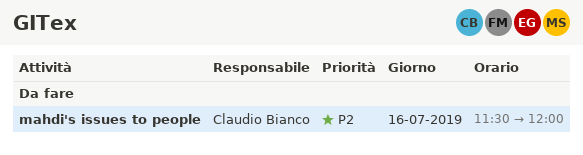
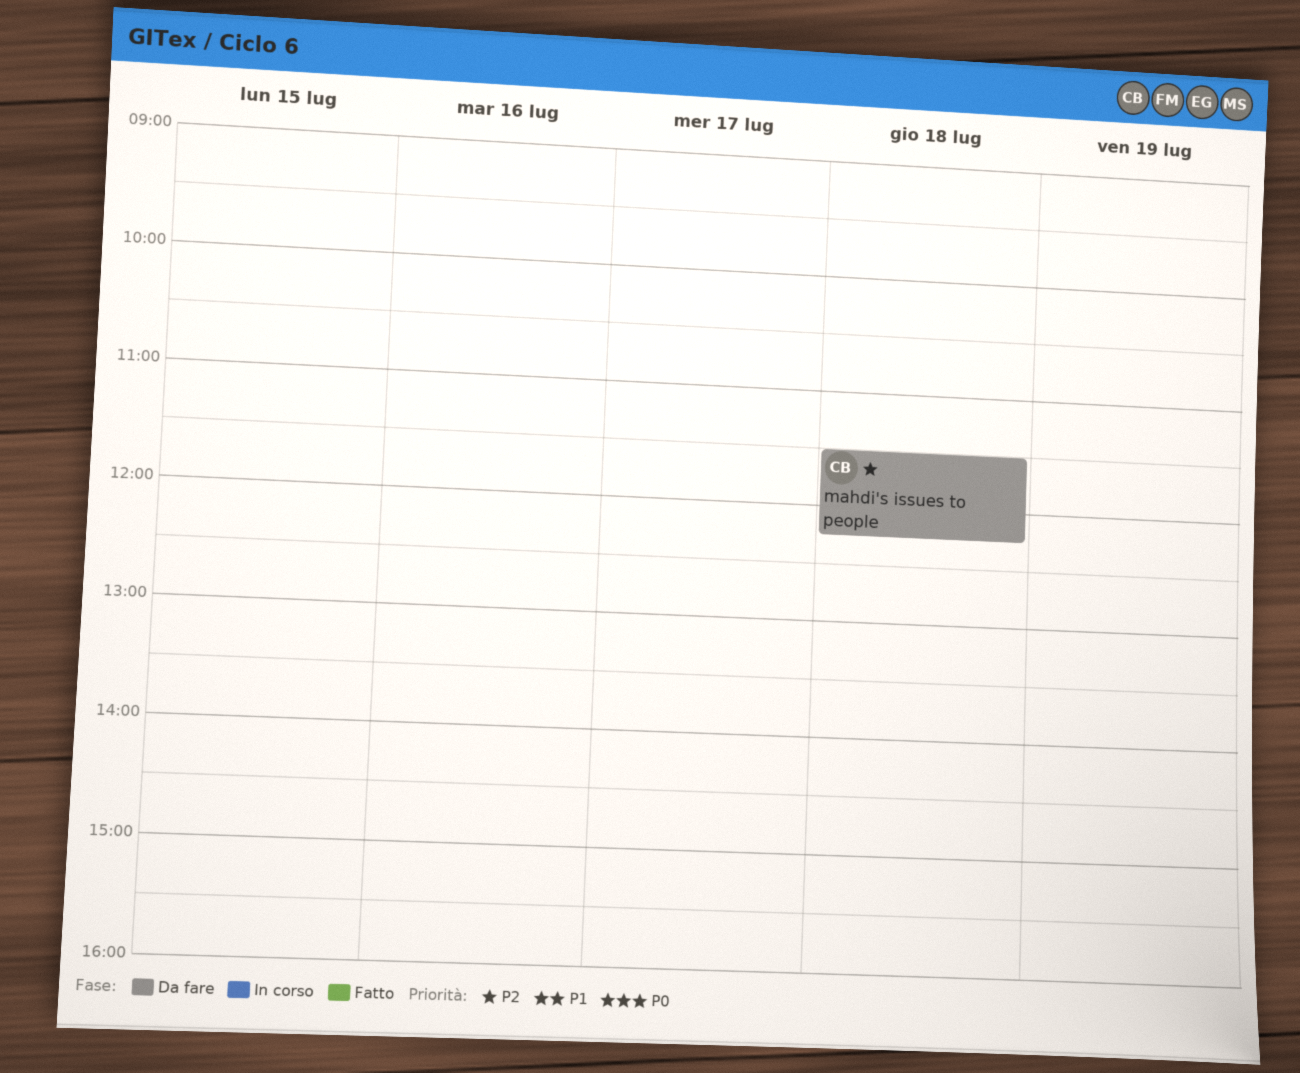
mahdi's issues to people, day: Jul 16 -> Jul 18
mahdi's issues to people, ends: 12:00 -> 12:15

